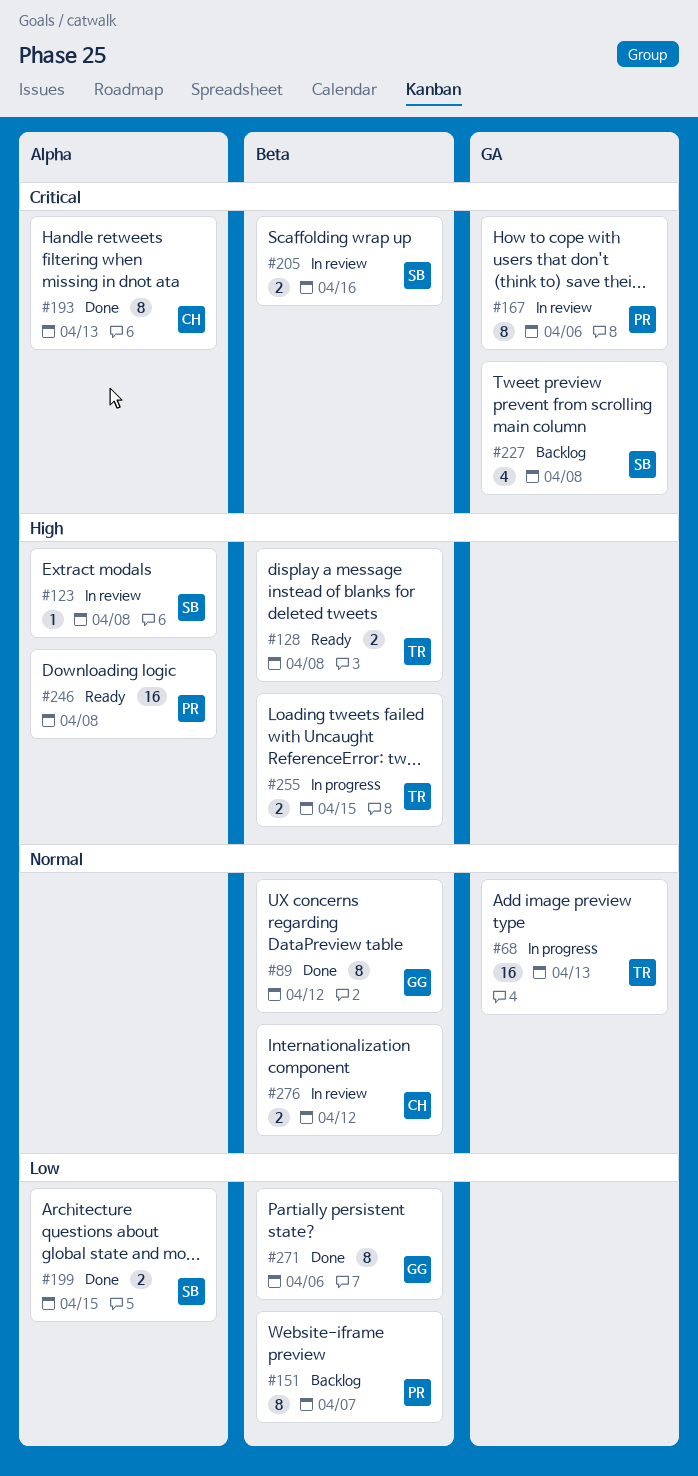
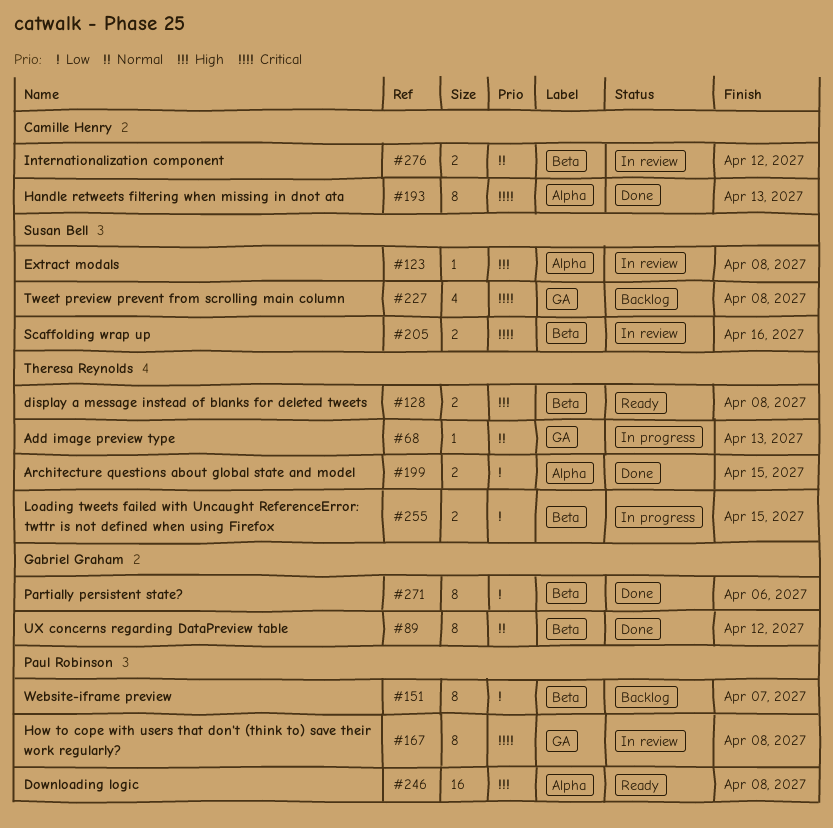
#68, estimate: 16 -> 1
#167, due: Apr 6 -> Apr 8
#199, owner: Susan Bell -> Theresa Reynolds
#255, priority: High -> Low

